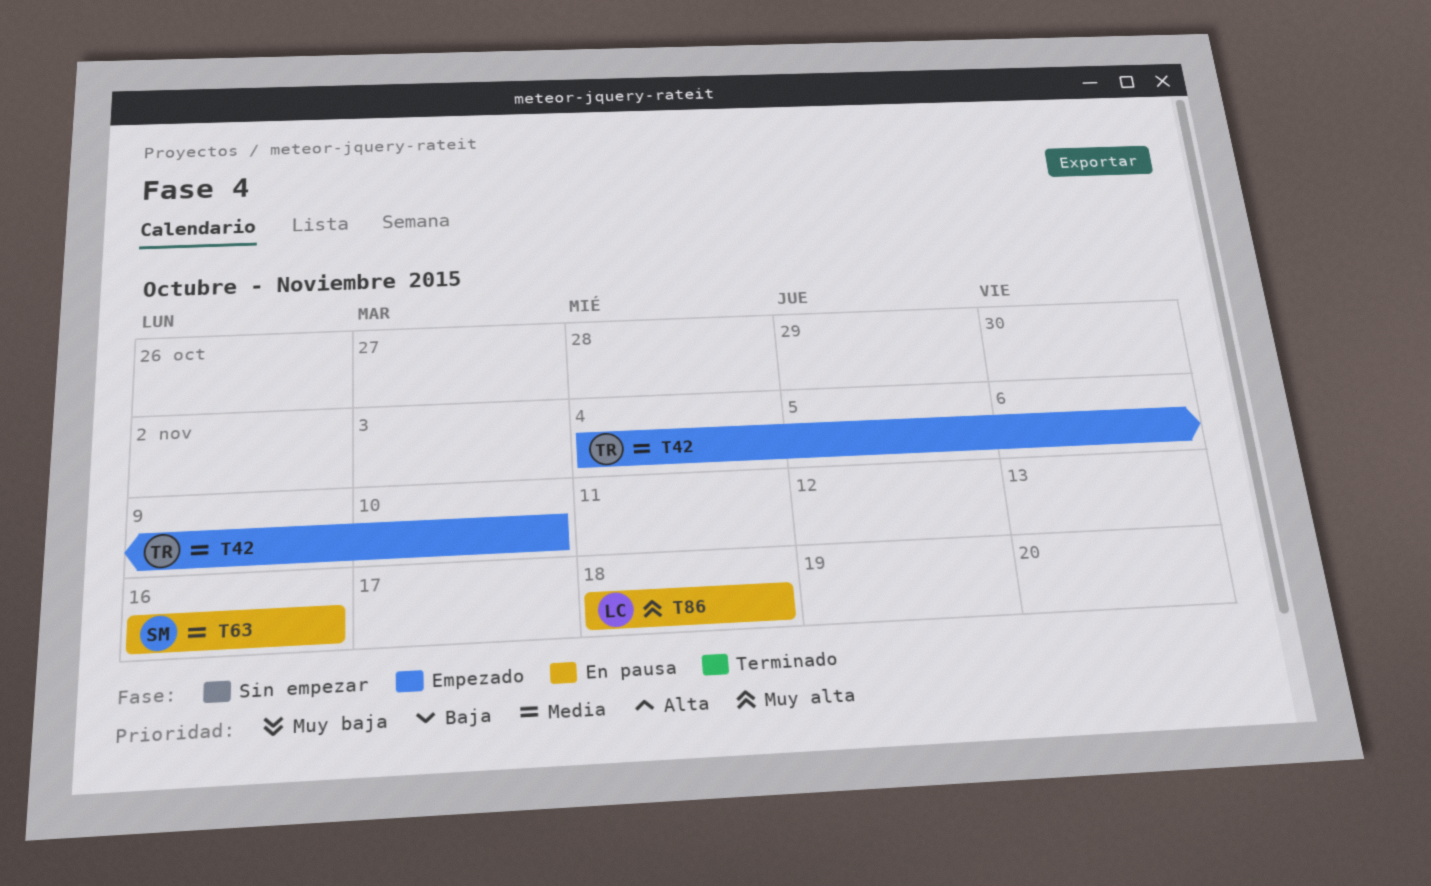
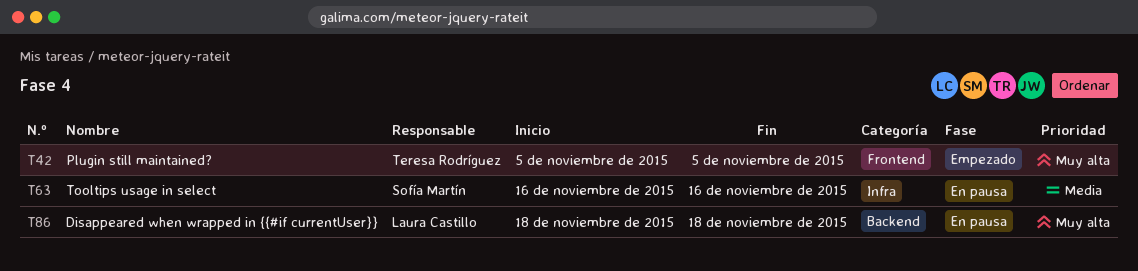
T42, priority: Media -> Muy alta
T42, start: Nov 4 -> Nov 5
T42, due: Nov 10 -> Nov 5

